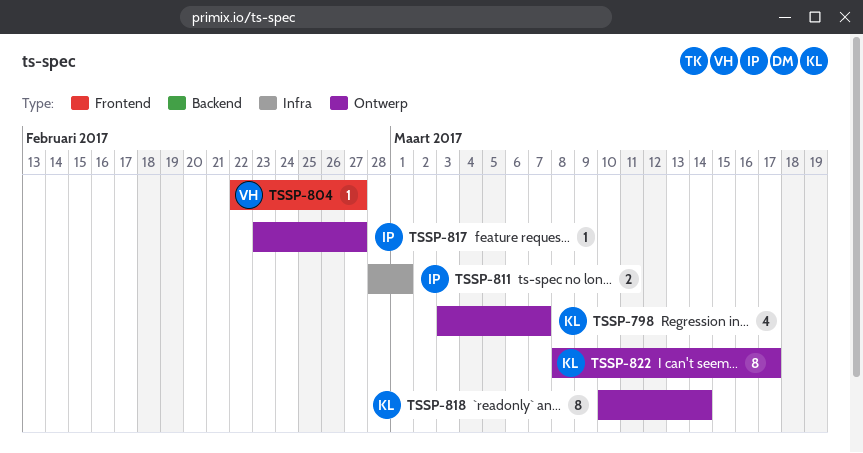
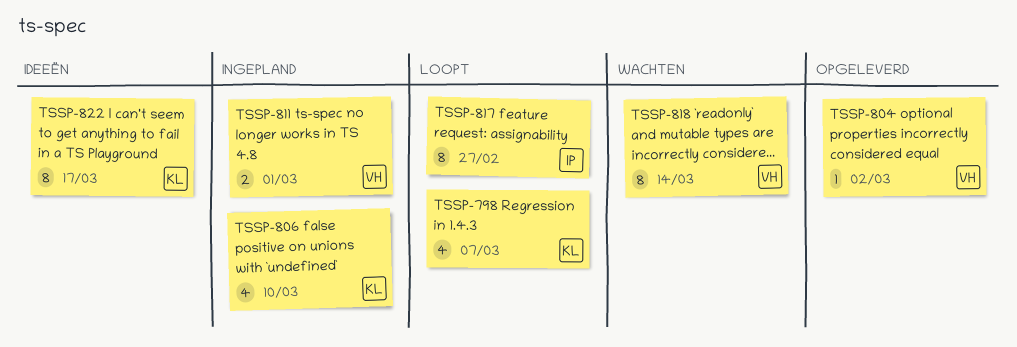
TSSP-804, due: Feb 27 -> Mar 2
TSSP-806: none -> present
TSSP-811, owner: IP -> VH
TSSP-817, estimate: 1 -> 8
TSSP-818, owner: KL -> VH

